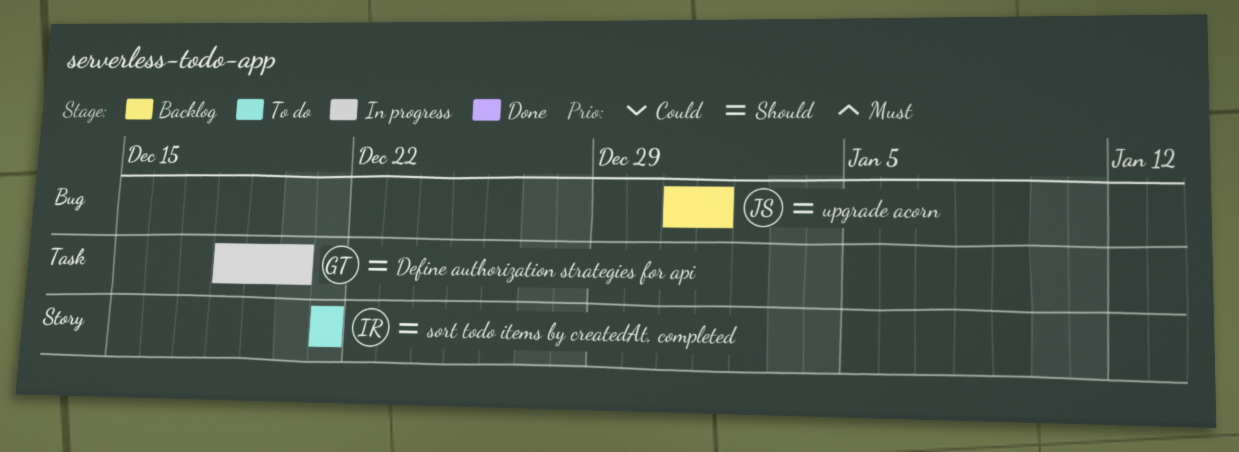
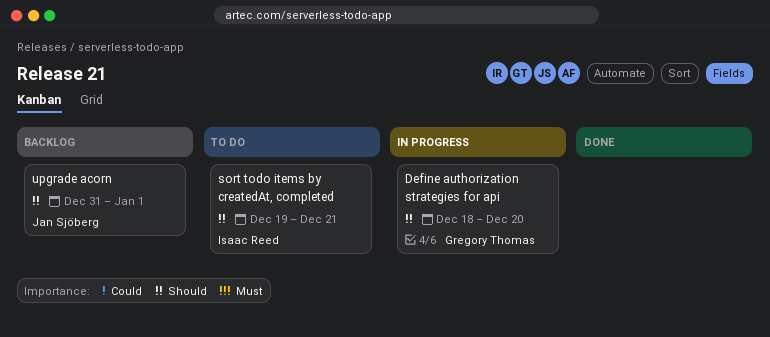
sort todo items by createdAt, completed, start: Dec 21 -> Dec 19

